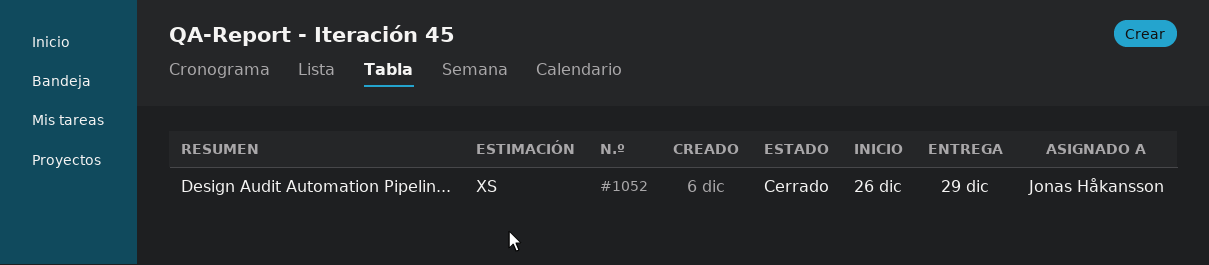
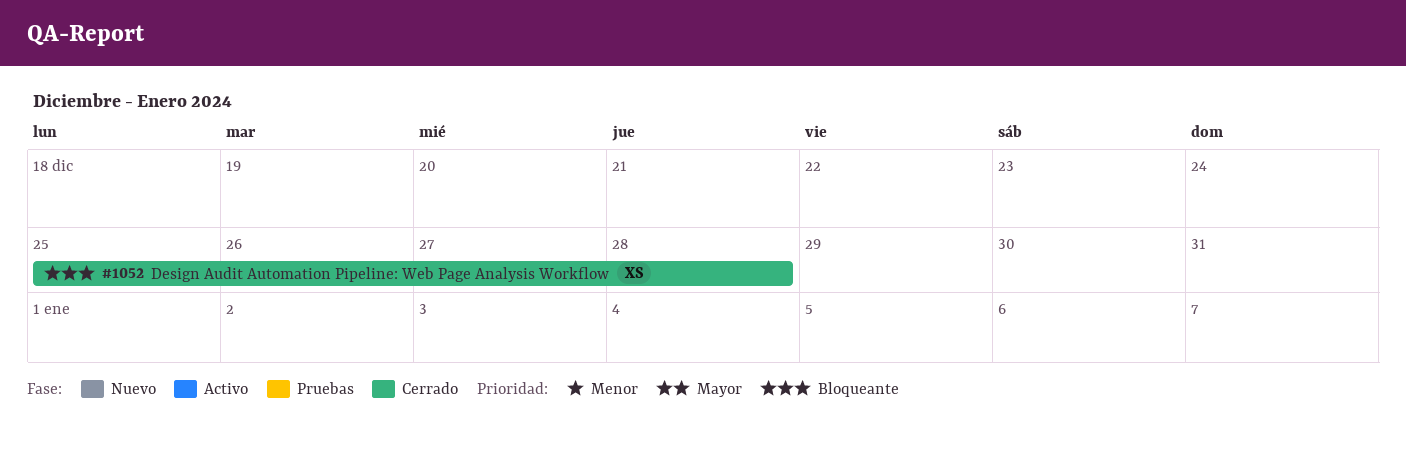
#1052, start: Dec 26 -> Dec 25
#1052, due: Dec 29 -> Dec 28

